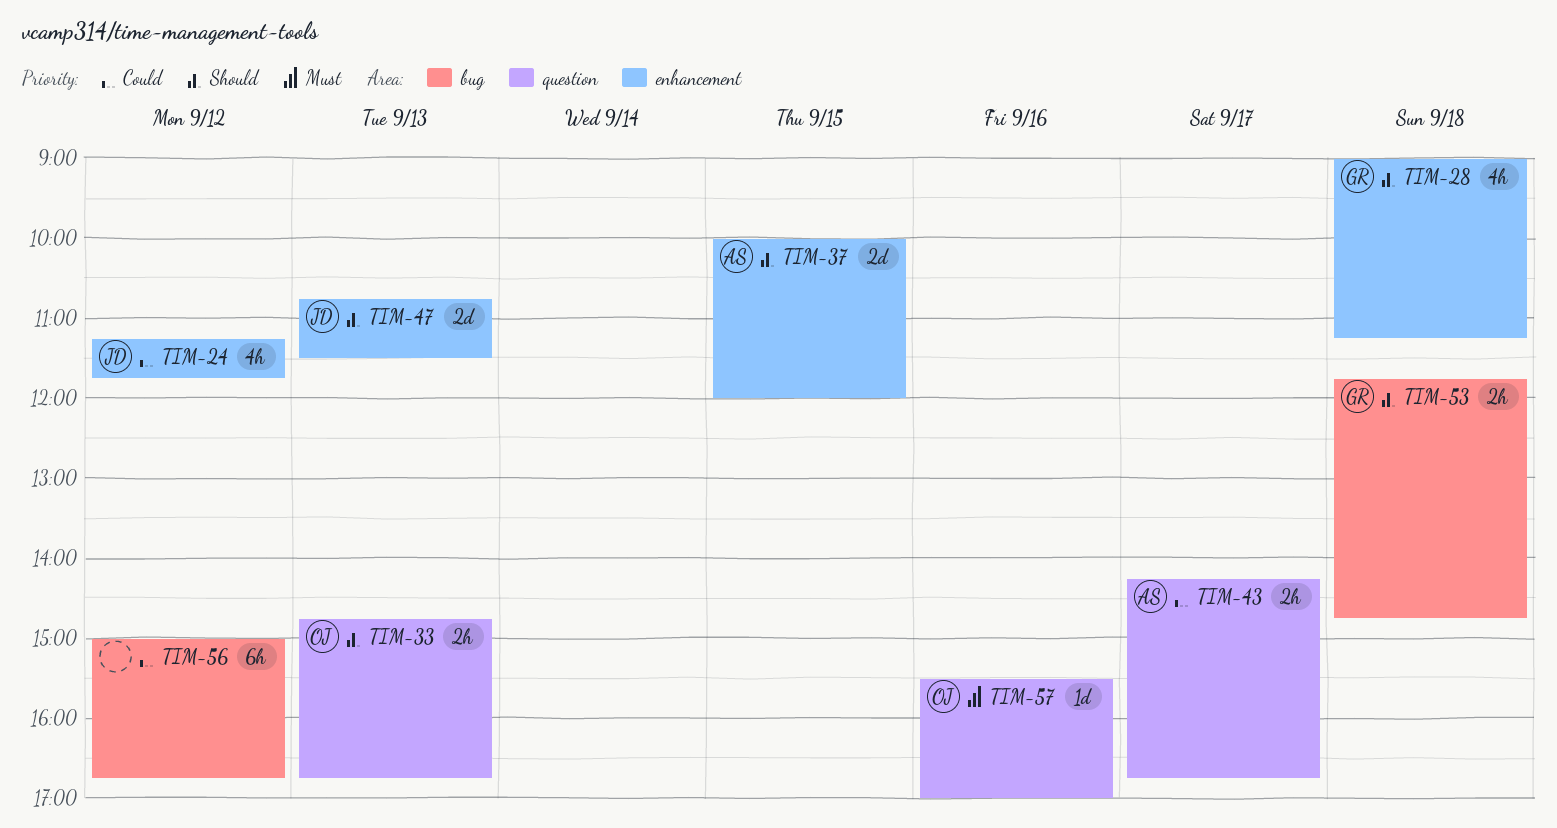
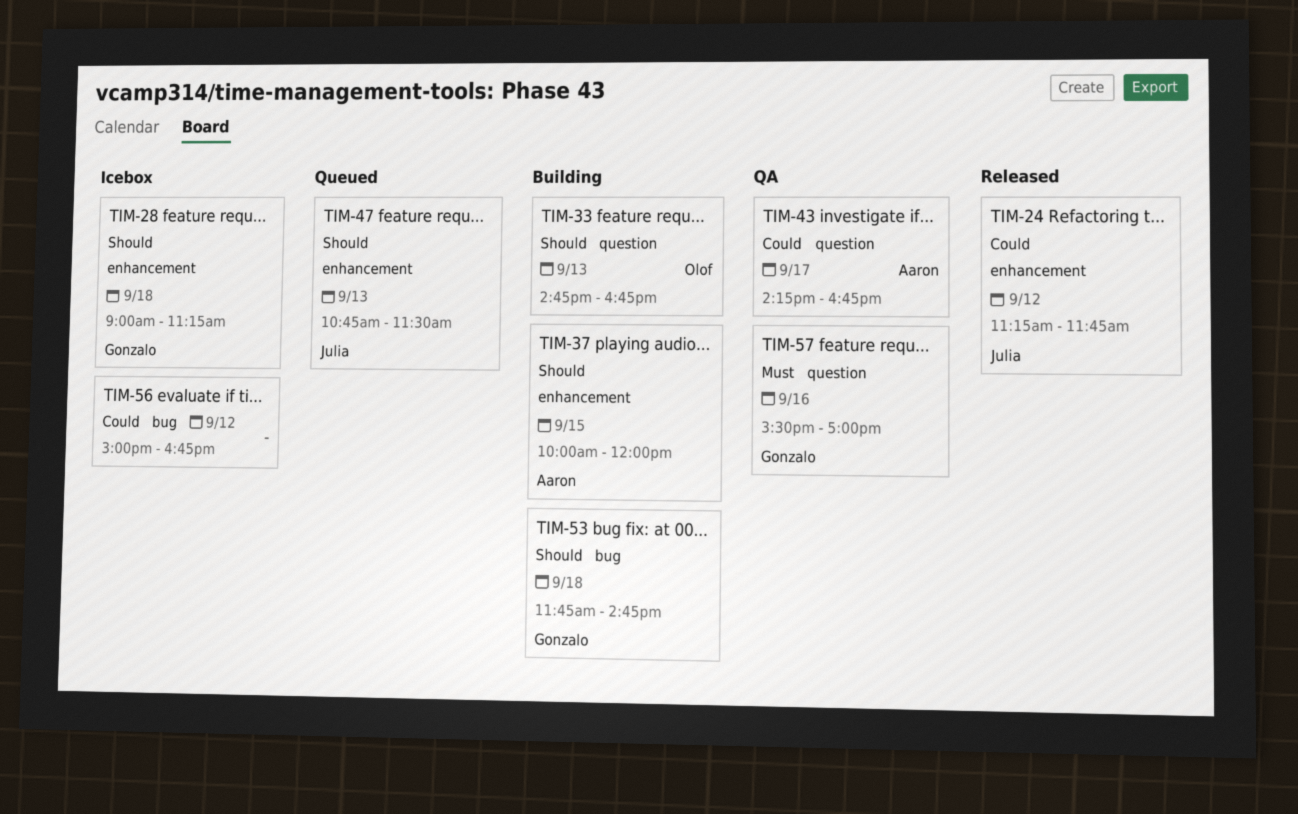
TIM-57, owner: Olof -> Gonzalo

